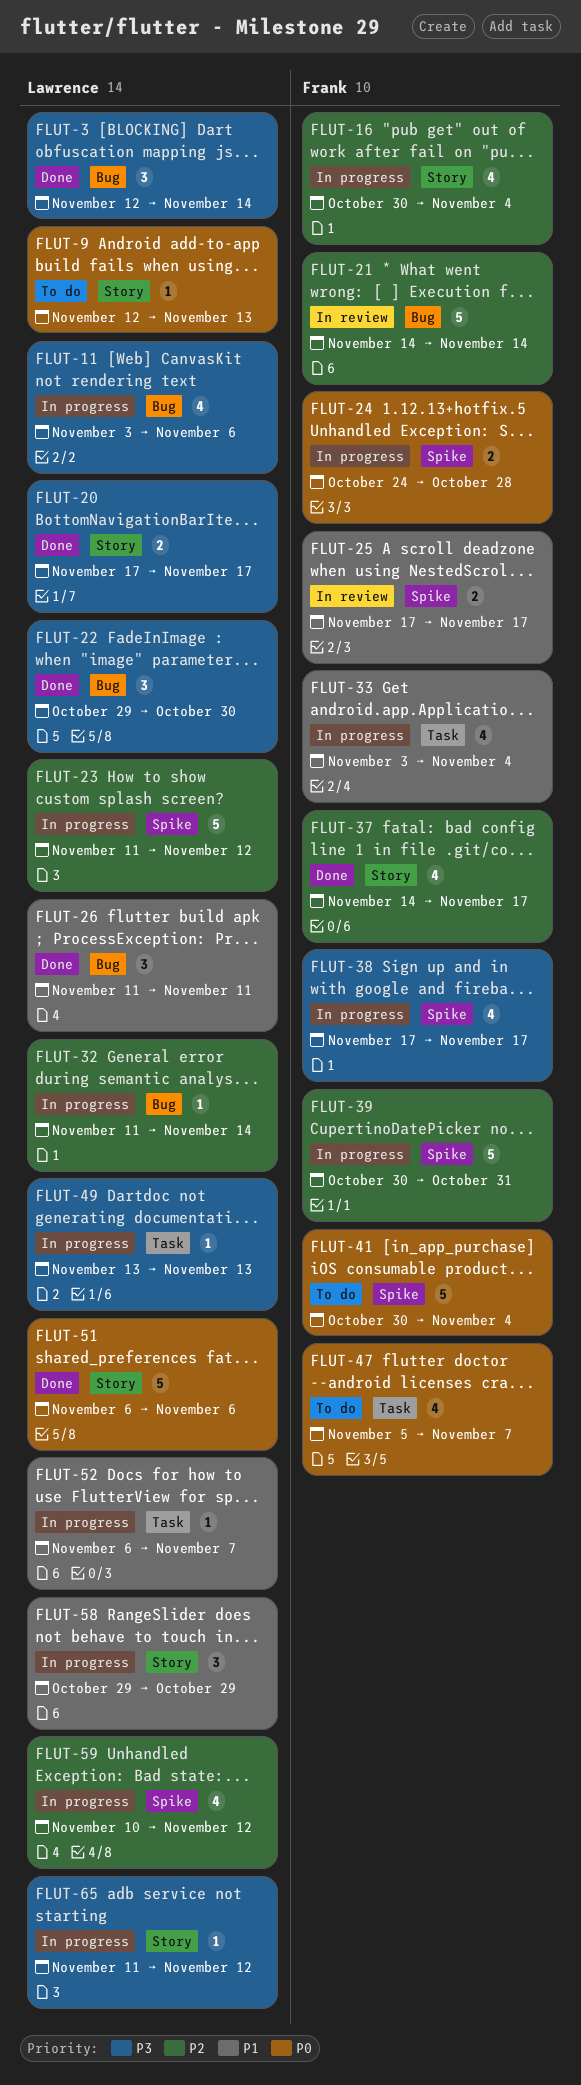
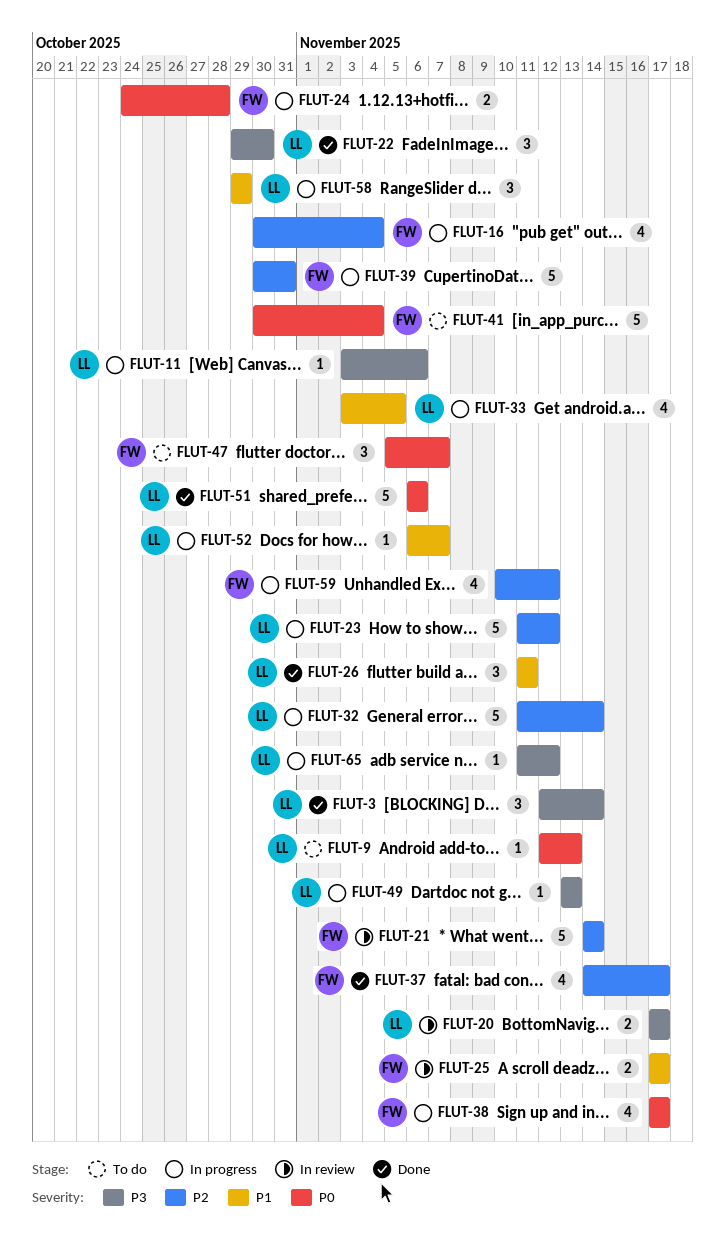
FLUT-11, estimate: 4 -> 1
FLUT-20, status: Done -> In review
FLUT-32, estimate: 1 -> 5
FLUT-33, owner: Frank -> Lawrence
FLUT-33, due: Nov 4 -> Nov 5
FLUT-38, priority: P3 -> P0
FLUT-47, estimate: 4 -> 3
FLUT-59, owner: Lawrence -> Frank

